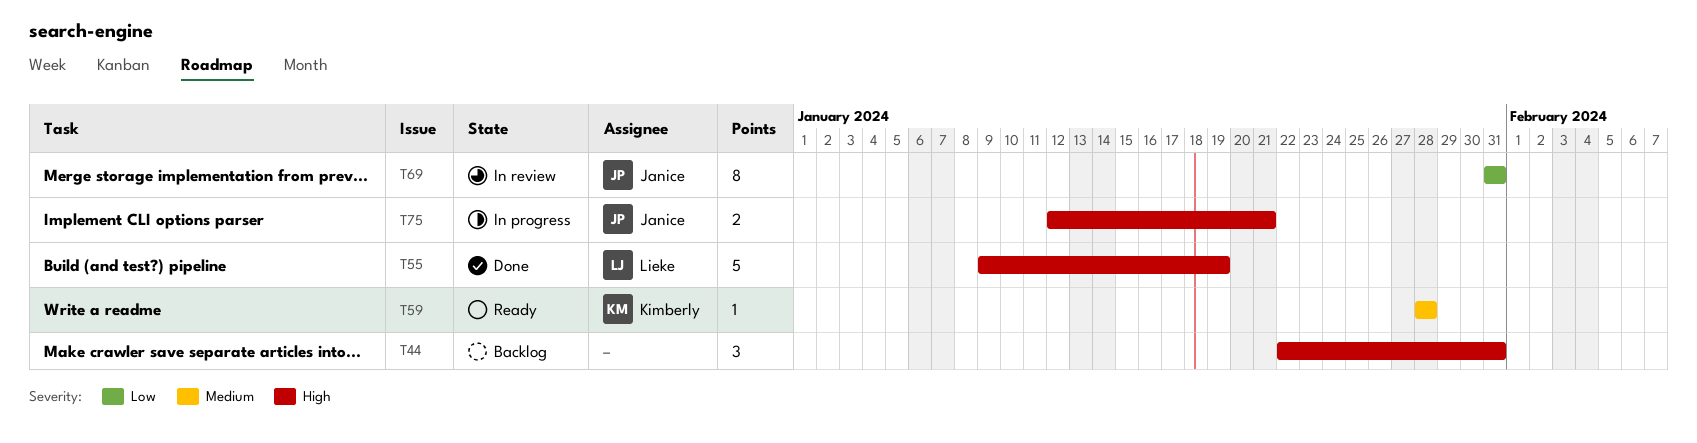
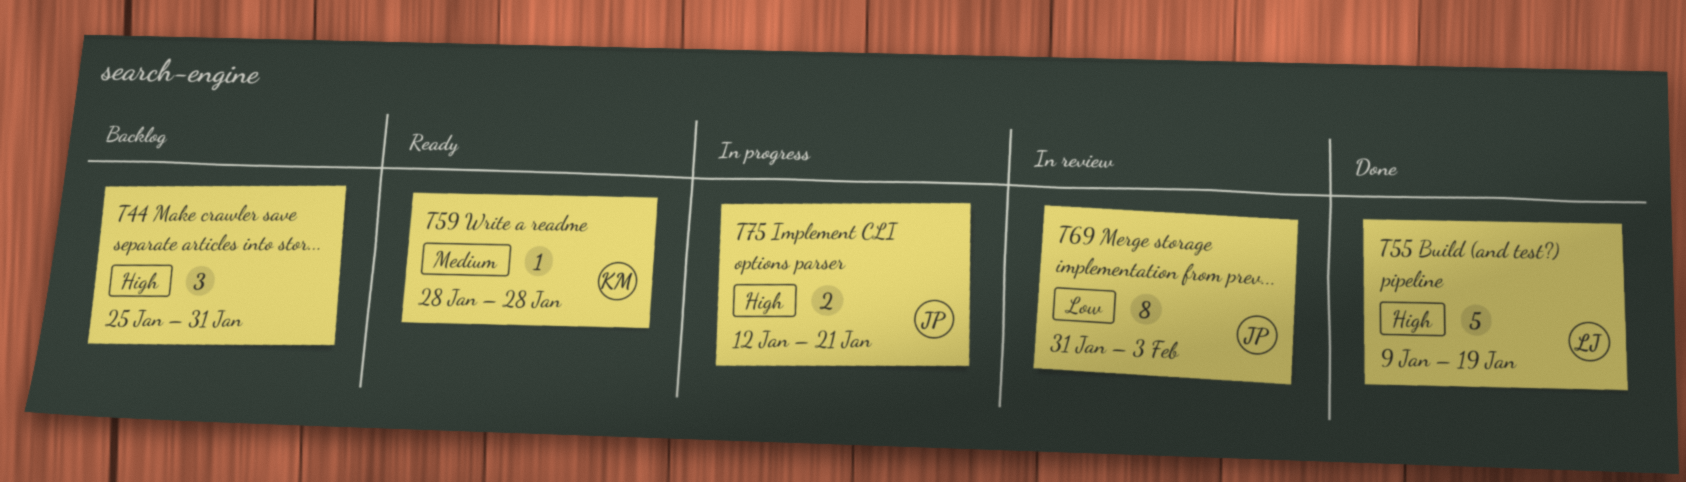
T44, start: Jan 22 -> Jan 25
T69, due: Jan 31 -> Feb 3

